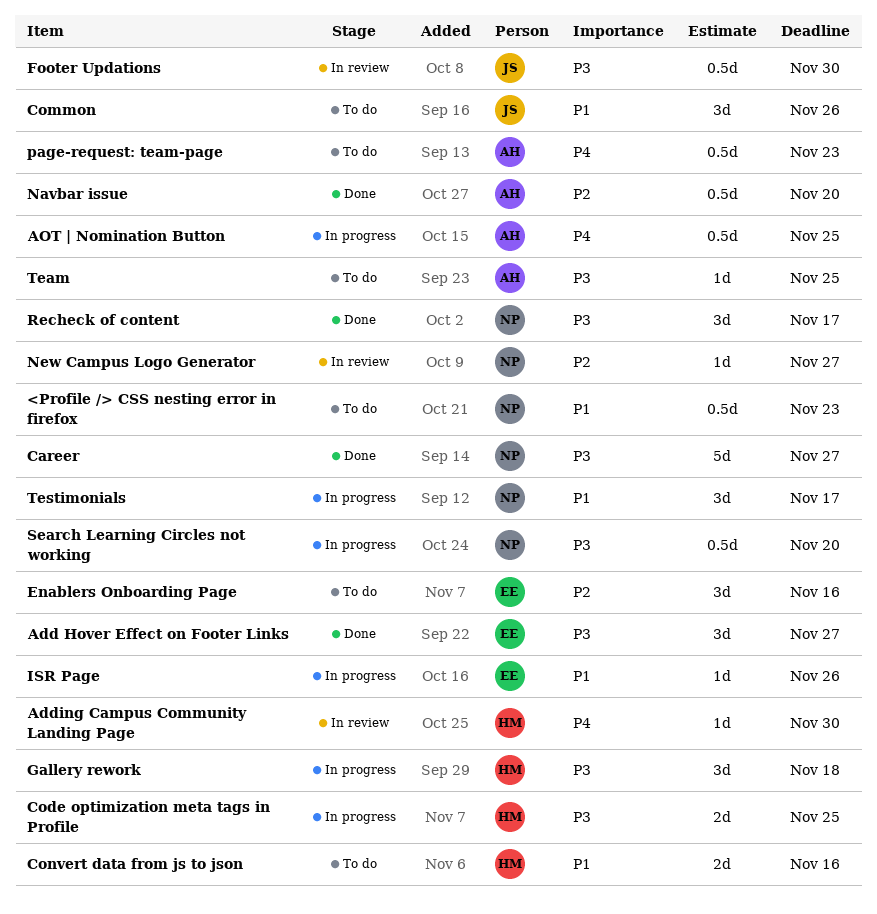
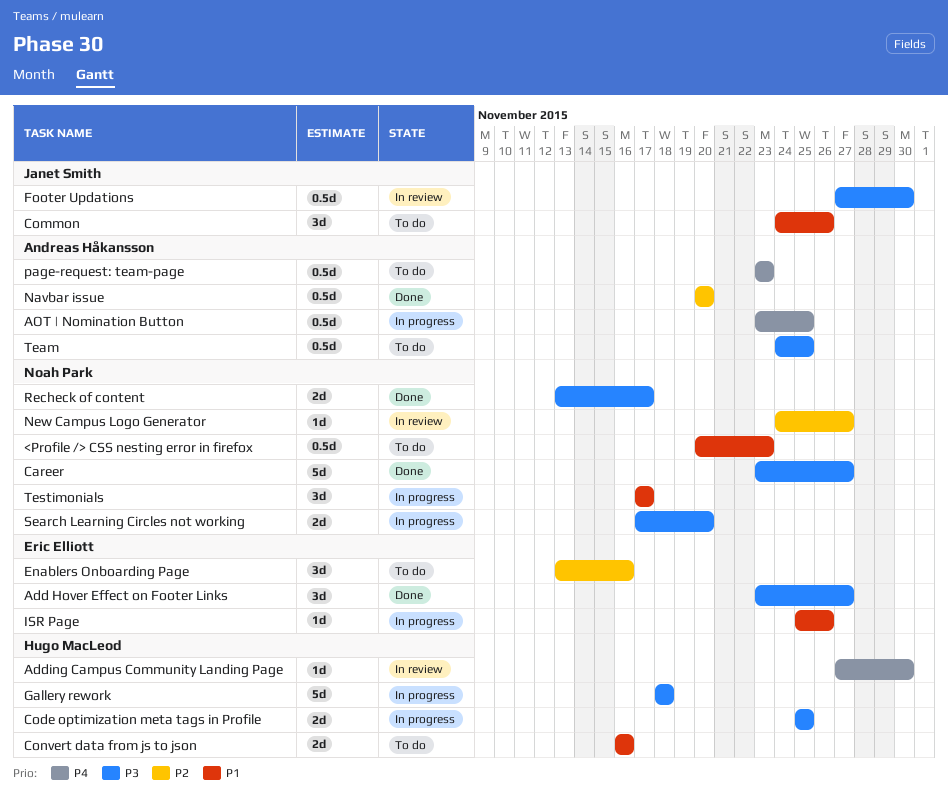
Gallery rework, estimate: 3d -> 5d
Recheck of content, estimate: 3d -> 2d
Search Learning Circles not working, estimate: 0.5d -> 2d
Team, estimate: 1d -> 0.5d

